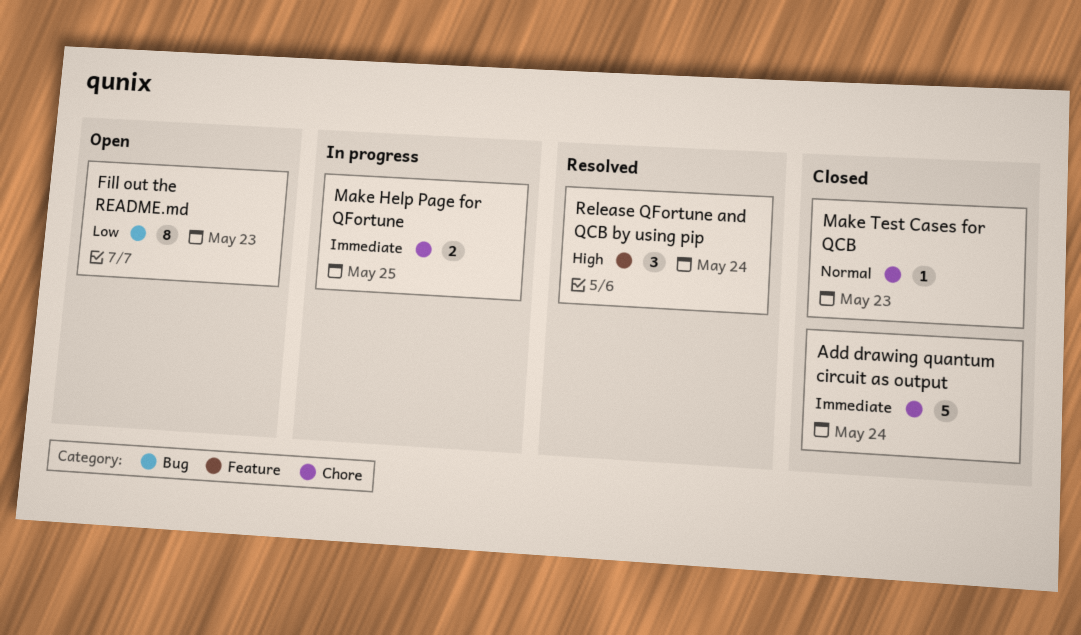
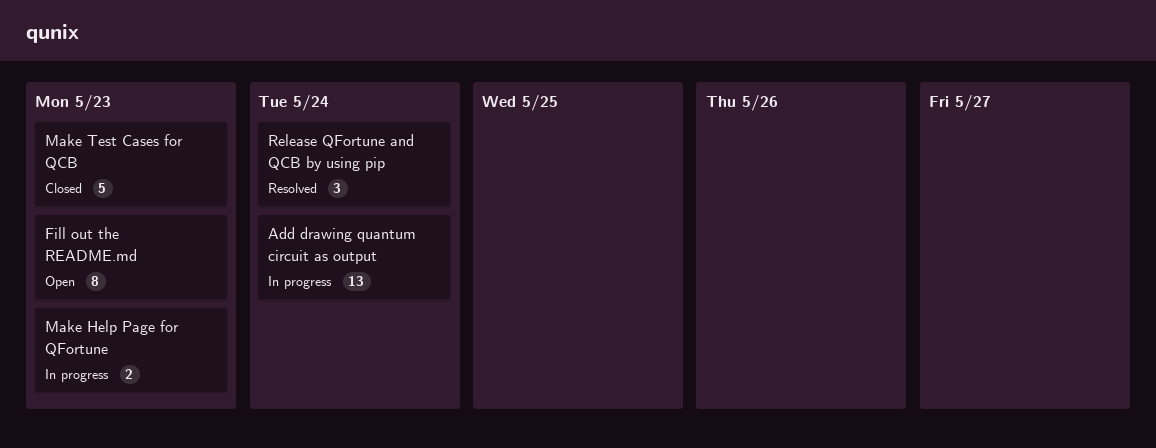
Add drawing quantum circuit as output, status: Closed -> In progress
Add drawing quantum circuit as output, estimate: 5 -> 13
Make Help Page for QFortune, due: May 25 -> May 23
Make Test Cases for QCB, estimate: 1 -> 5

